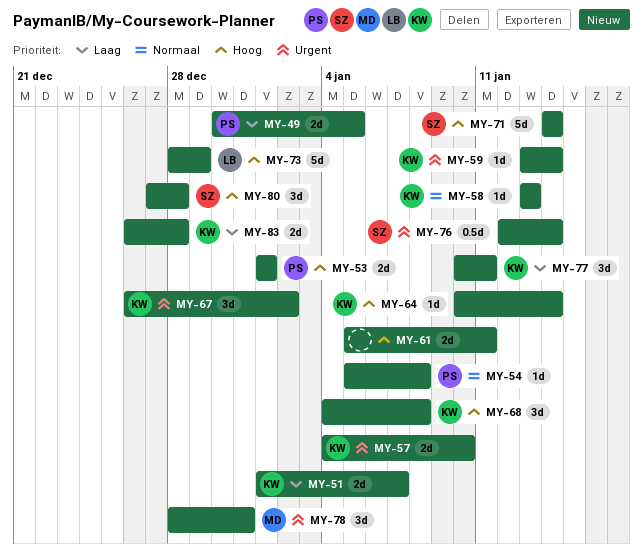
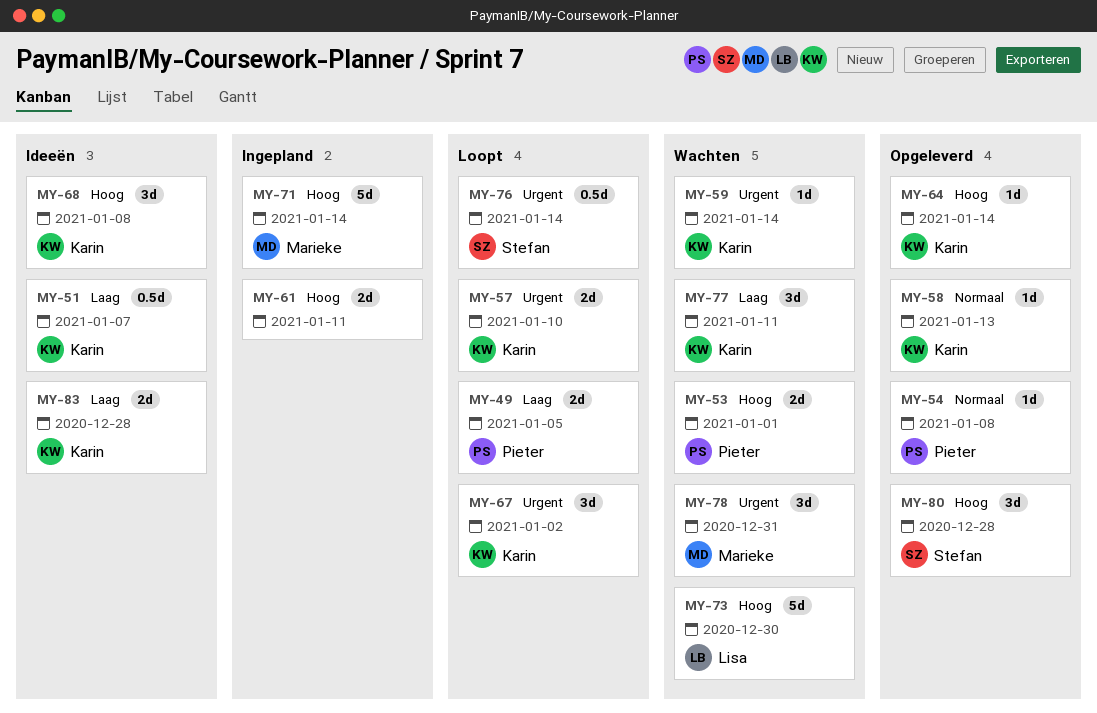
MY-51, estimate: 2d -> 0.5d
MY-71, owner: Stefan -> Marieke
MY-73, due: Dec 29 -> Dec 30

